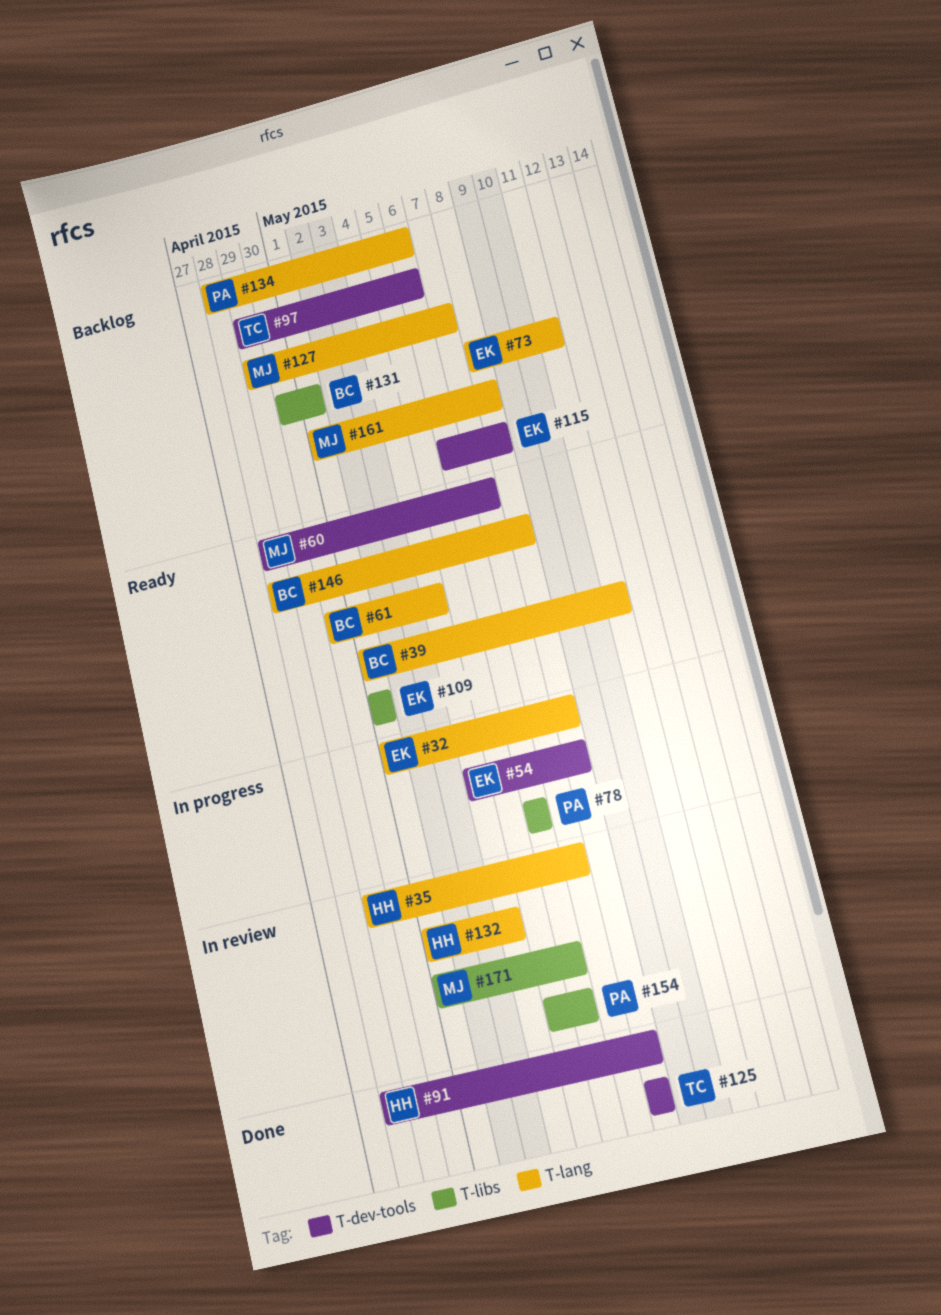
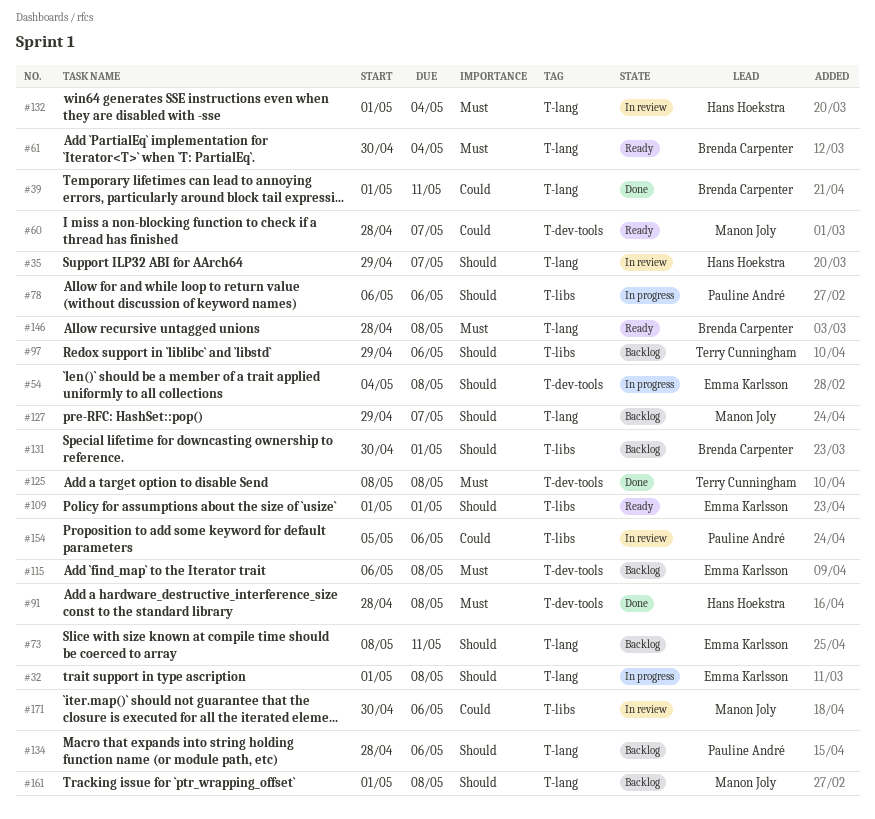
#39, status: Ready -> Done
#97, label: T-dev-tools -> T-libs
#171, start: May 1 -> Apr 30

